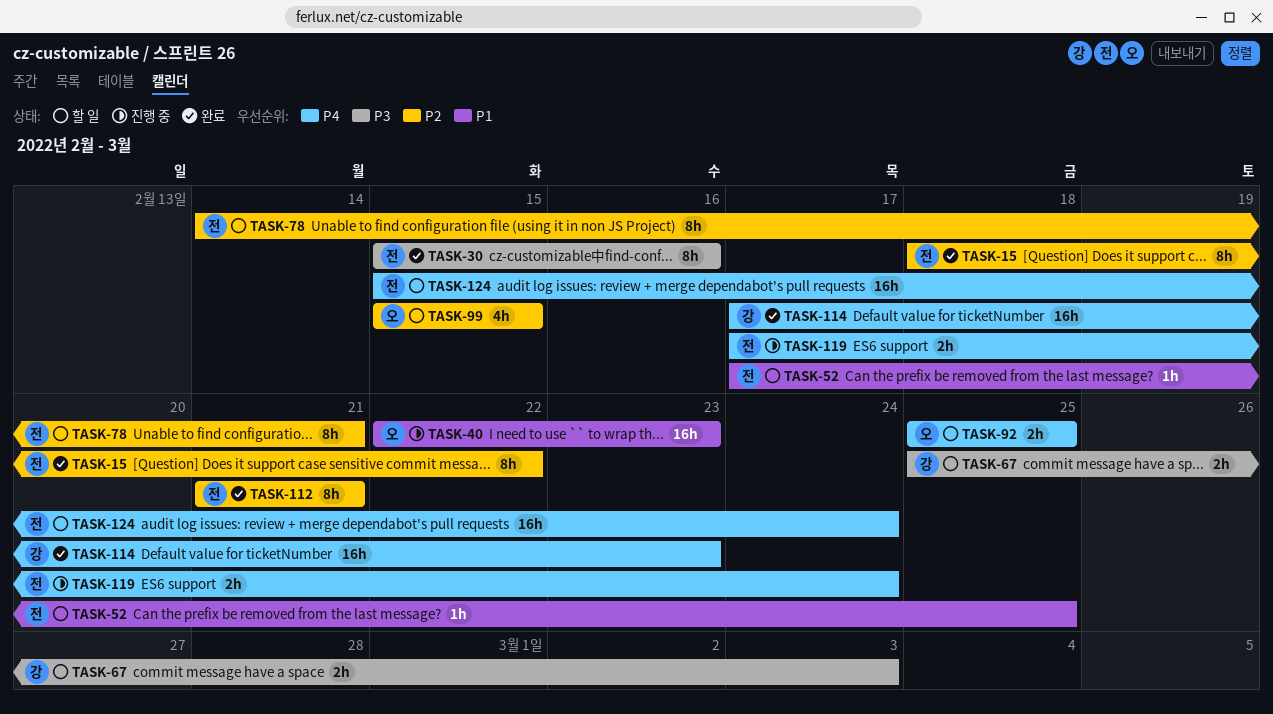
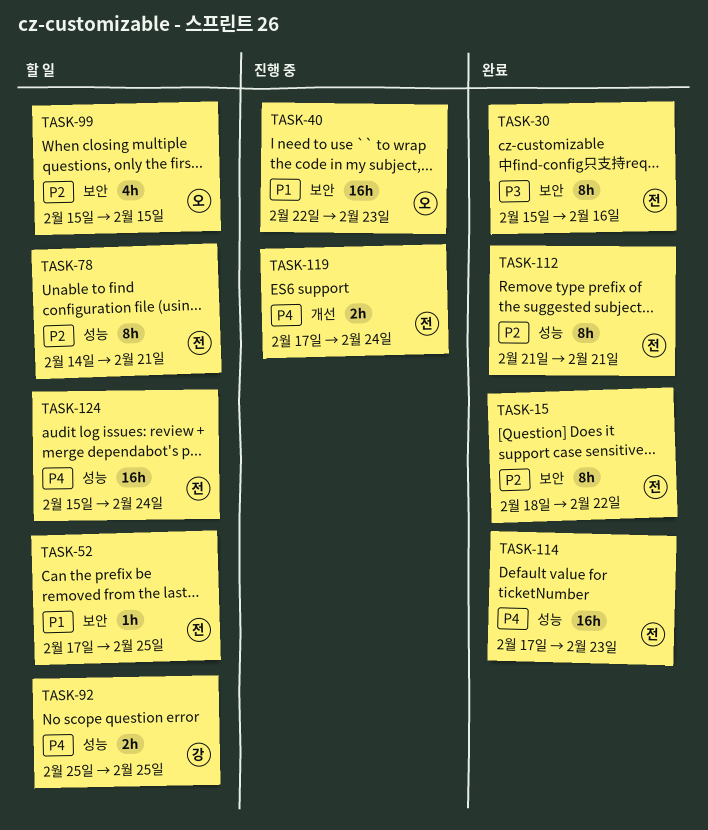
TASK-67: present -> none
TASK-92, owner: 오 -> 강
TASK-114, owner: 강 -> 전

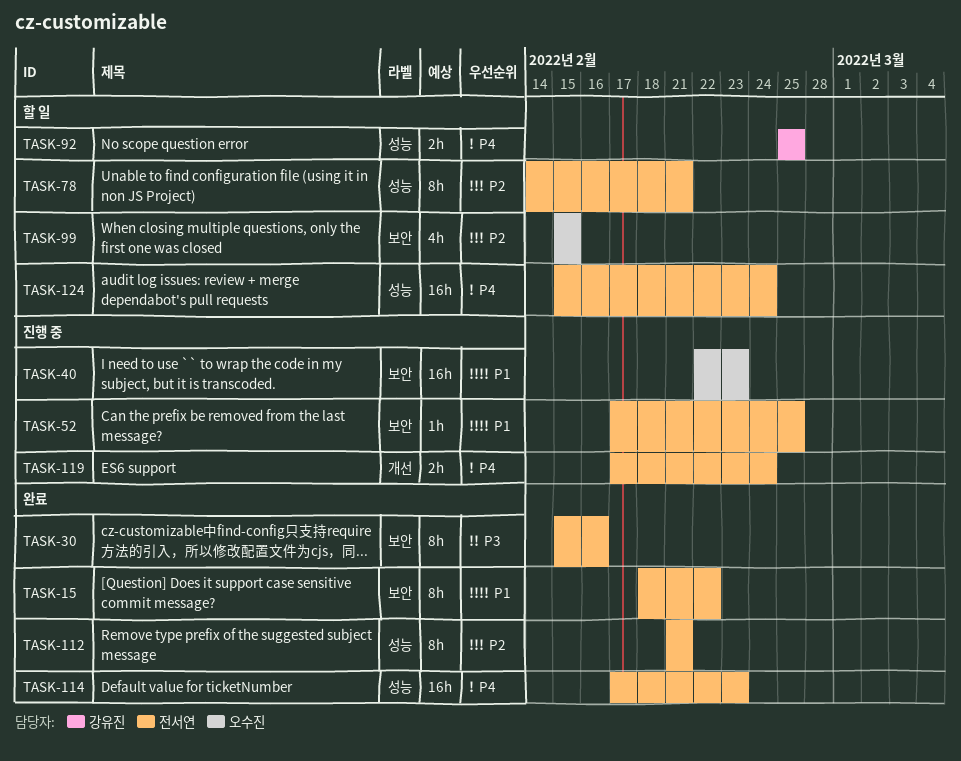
TASK-15, priority: P2 -> P1
TASK-52, status: 할 일 -> 진행 중

